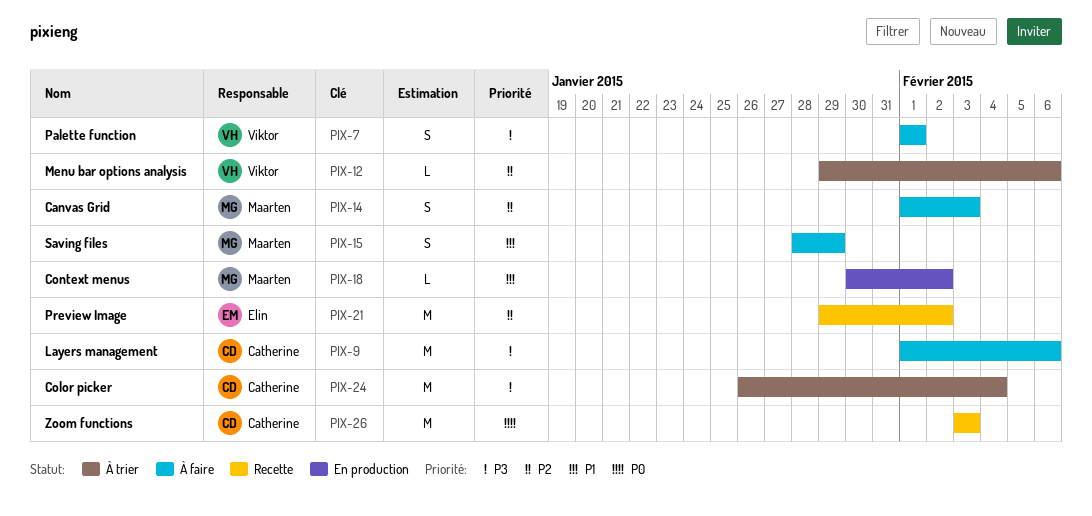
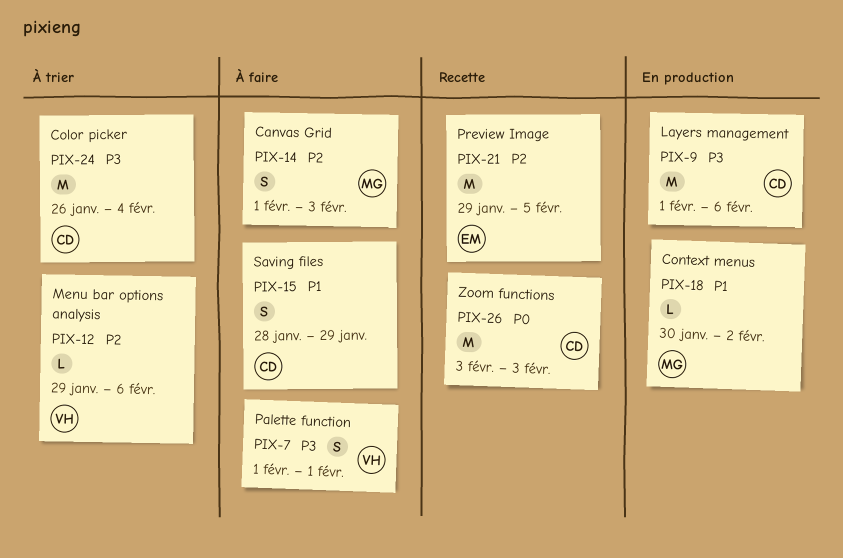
PIX-9, status: À faire -> En production
PIX-15, owner: Maarten -> Catherine
PIX-21, due: Feb 2 -> Feb 5

